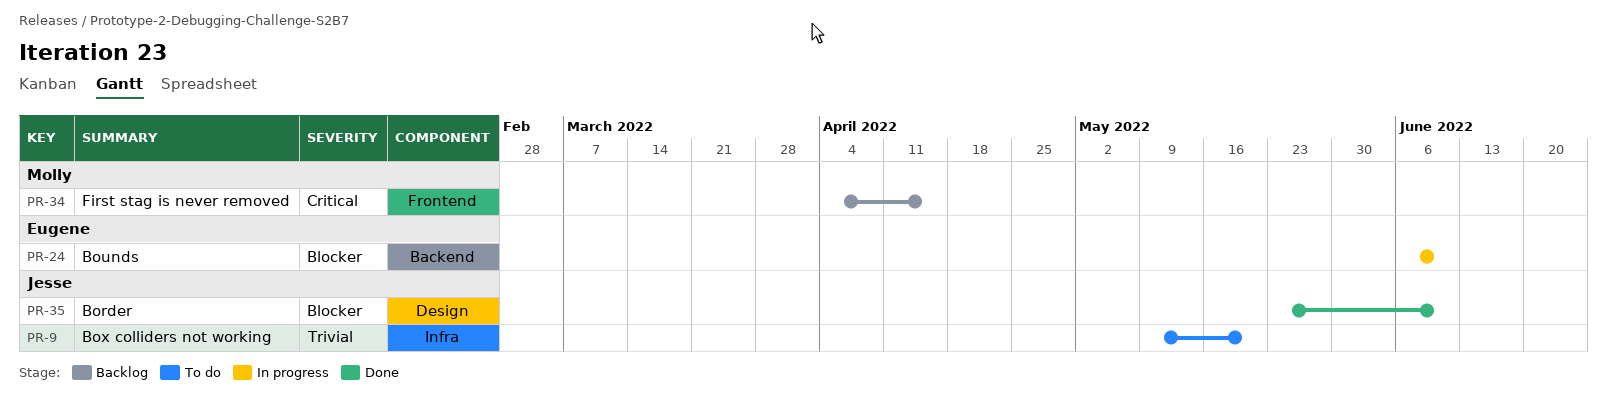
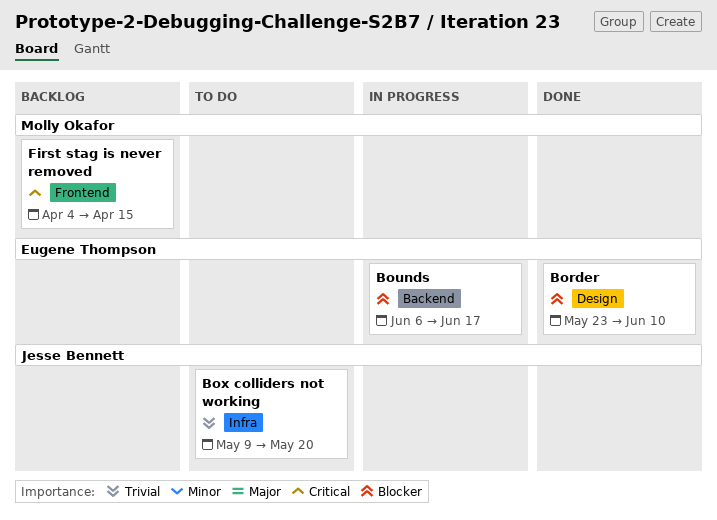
Border, owner: Jesse Bennett -> Eugene Thompson
Bounds, due: Jun 10 -> Jun 17

